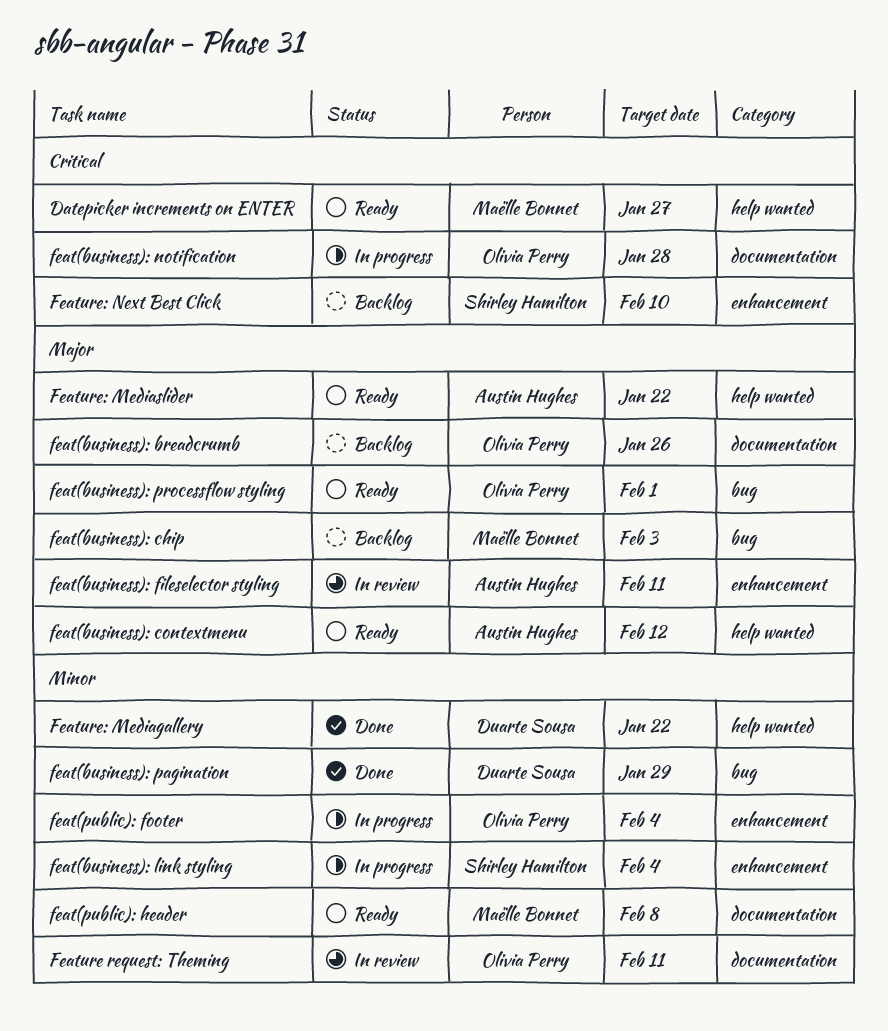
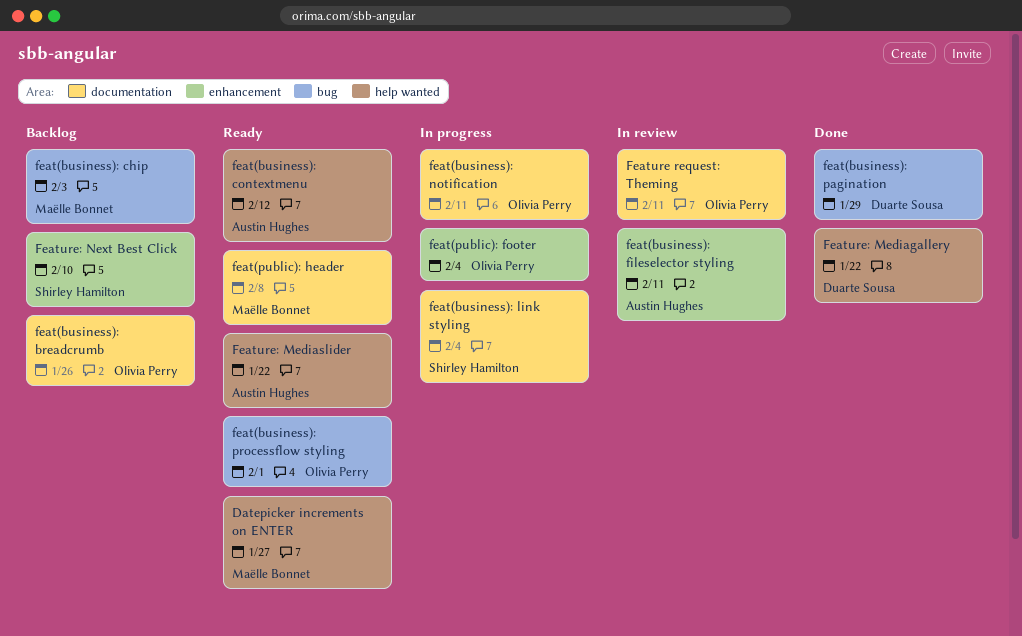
feat(business): link styling, label: enhancement -> documentation
feat(business): notification, due: Jan 28 -> Feb 11

